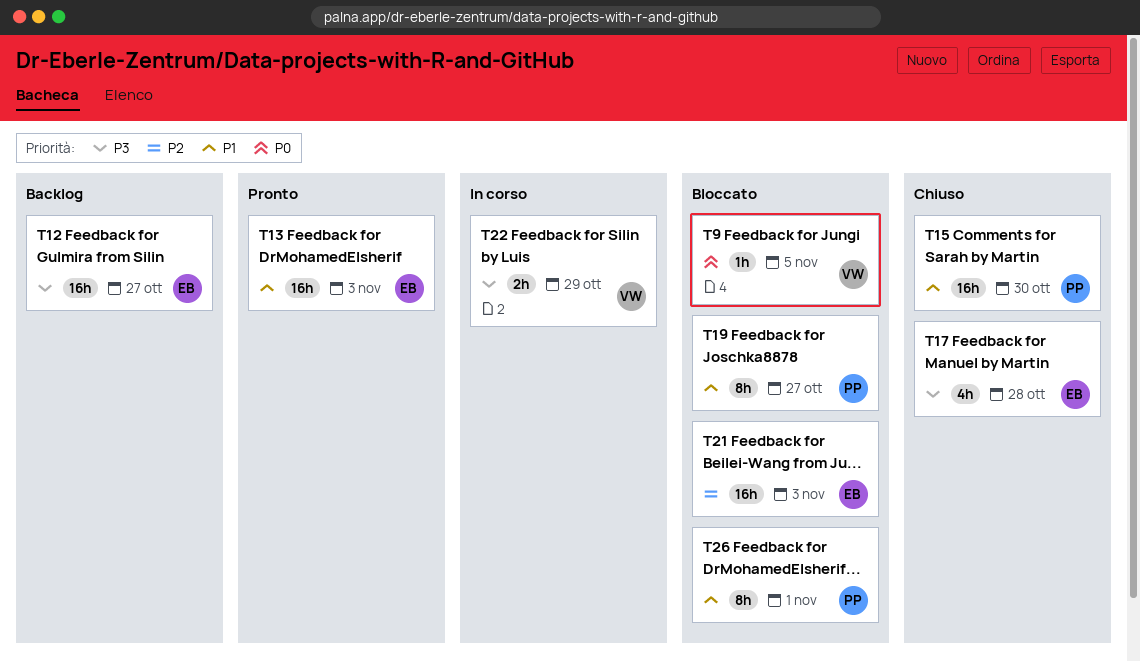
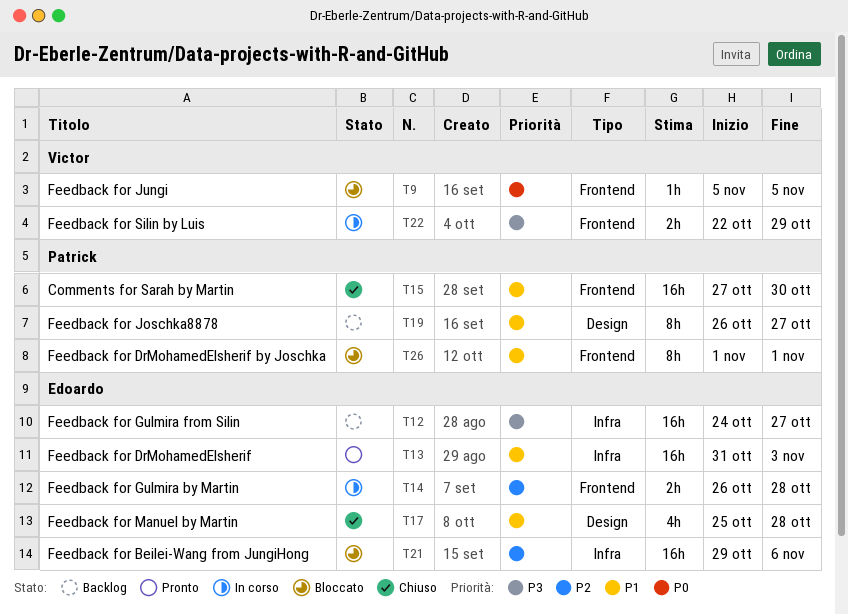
T14: none -> present
T17, priority: P3 -> P1
T19, status: Bloccato -> Backlog
T21, due: Nov 3 -> Nov 6

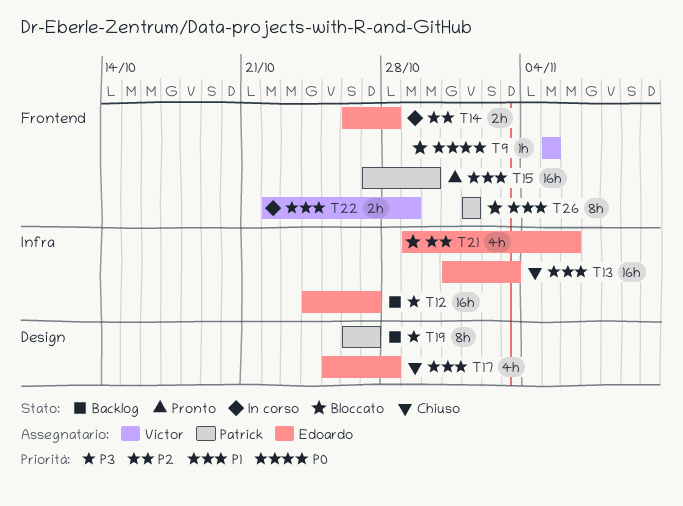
T13, status: Pronto -> Chiuso
T15, status: Chiuso -> Pronto
T19, priority: P1 -> P3
T21, estimate: 16h -> 4h
T22, priority: P3 -> P1

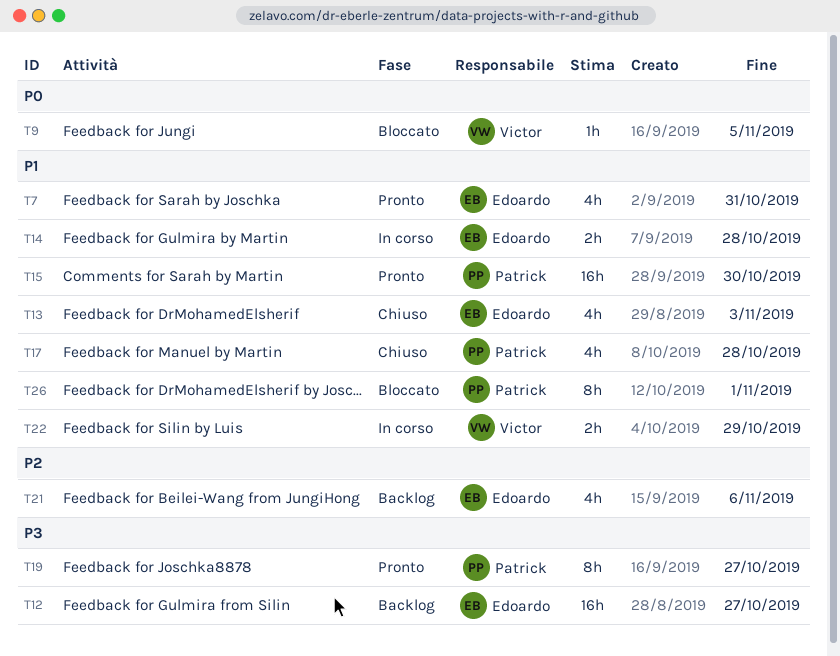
T7: none -> present
T13, estimate: 16h -> 4h
T14, priority: P2 -> P1
T17, owner: Edoardo -> Patrick
T19, status: Backlog -> Pronto
T21, status: Bloccato -> Backlog

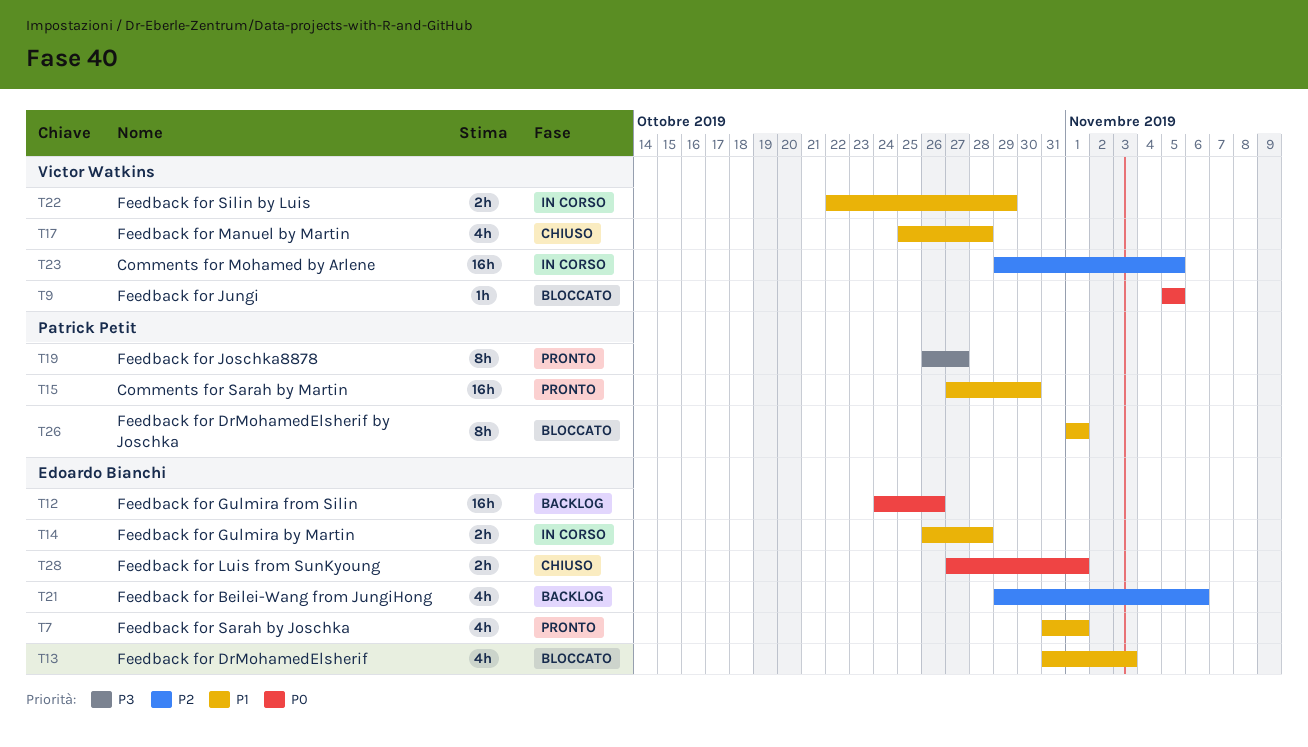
T7, due: Oct 31 -> Nov 1
T12, priority: P3 -> P0
T12, due: Oct 27 -> Oct 26
T13, status: Chiuso -> Bloccato
T17, owner: Patrick Petit -> Victor Watkins
T23: none -> present
T28: none -> present

